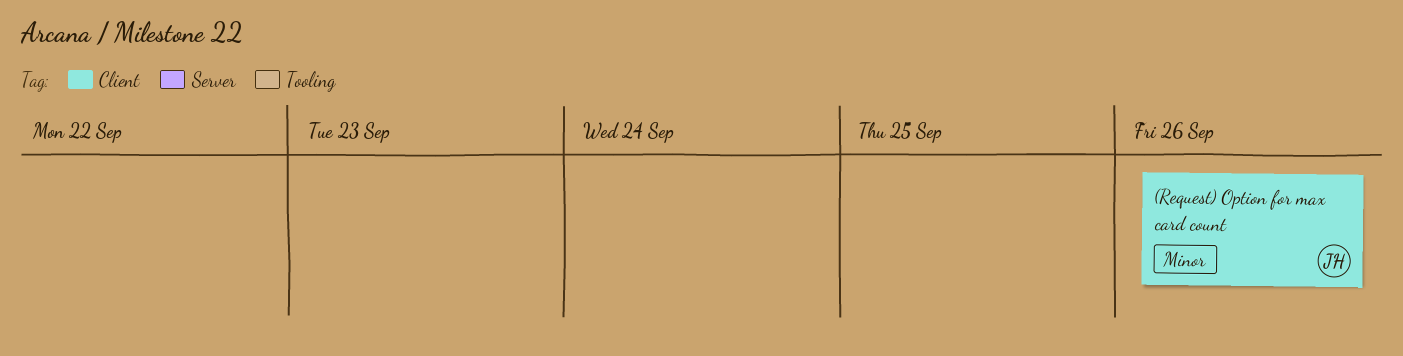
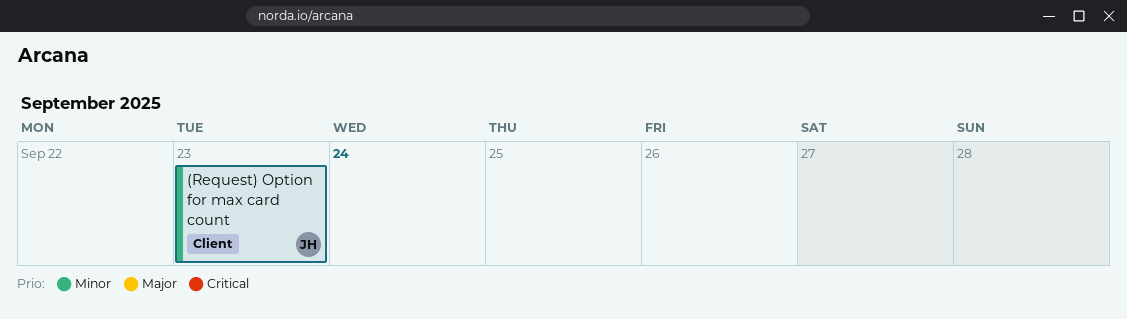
(Request) Option for max card count, due: Sep 26 -> Sep 23

